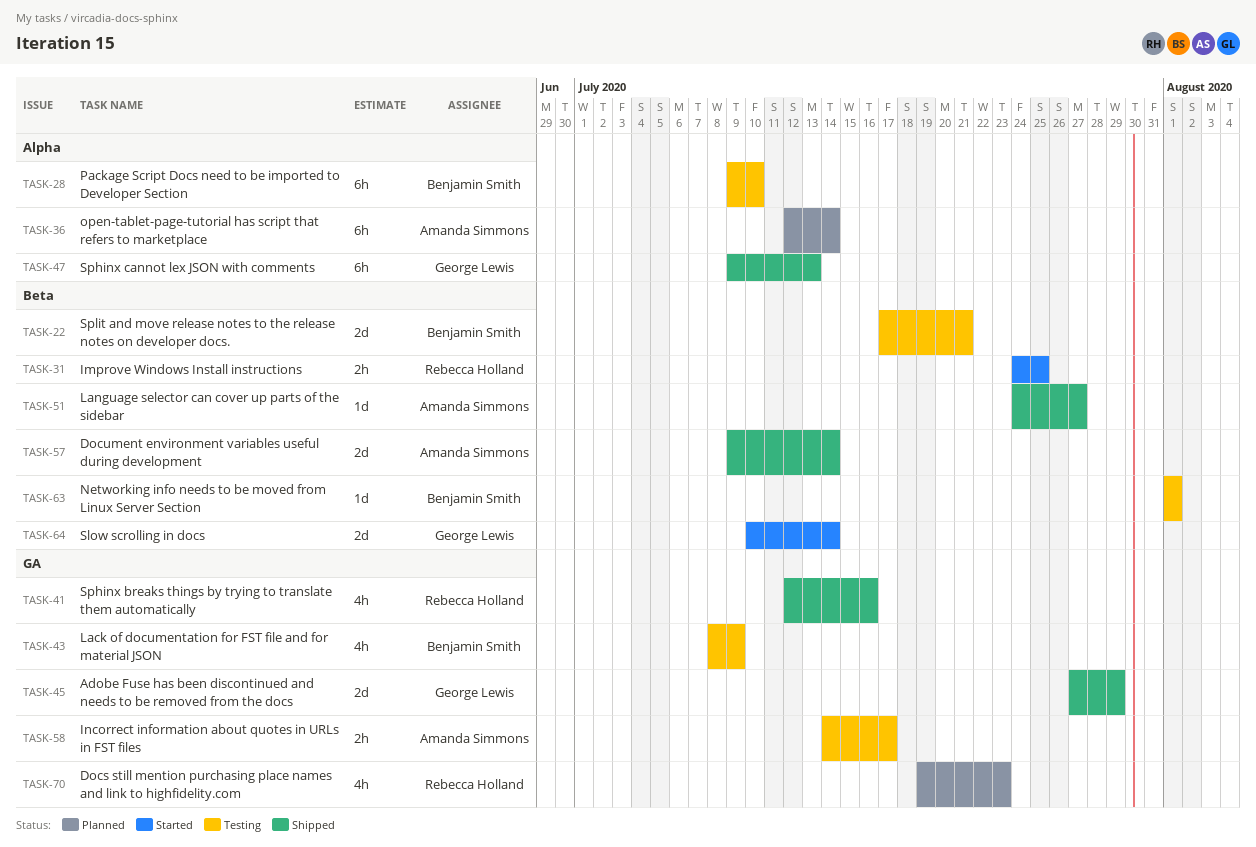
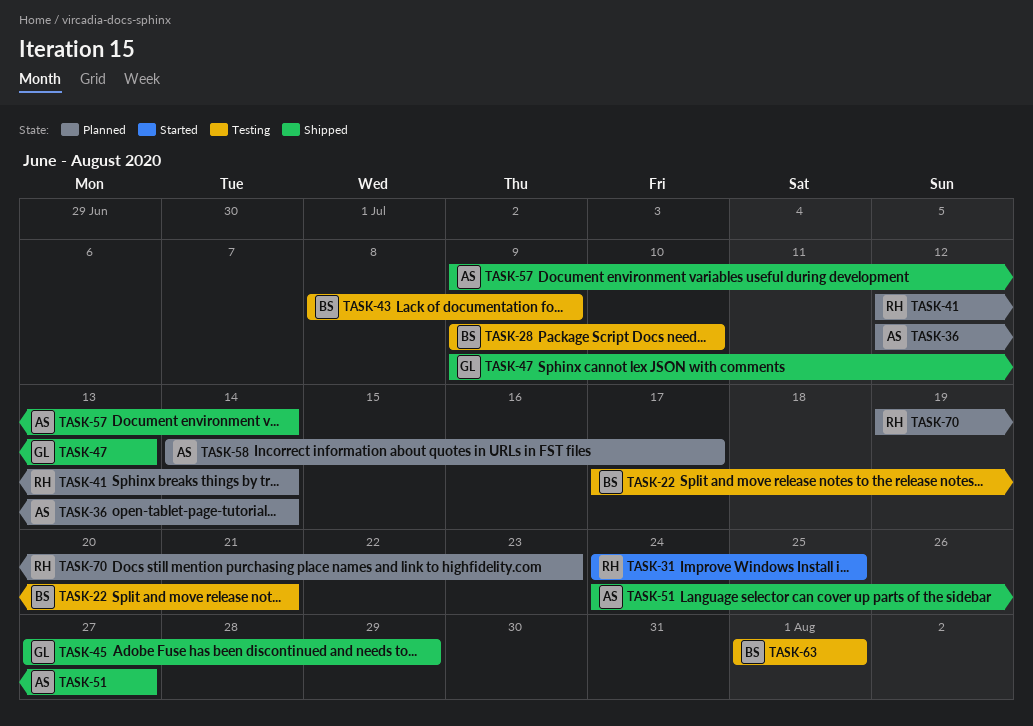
TASK-41, status: Shipped -> Planned
TASK-41, due: Jul 16 -> Jul 14
TASK-58, status: Testing -> Planned
TASK-64: present -> none

